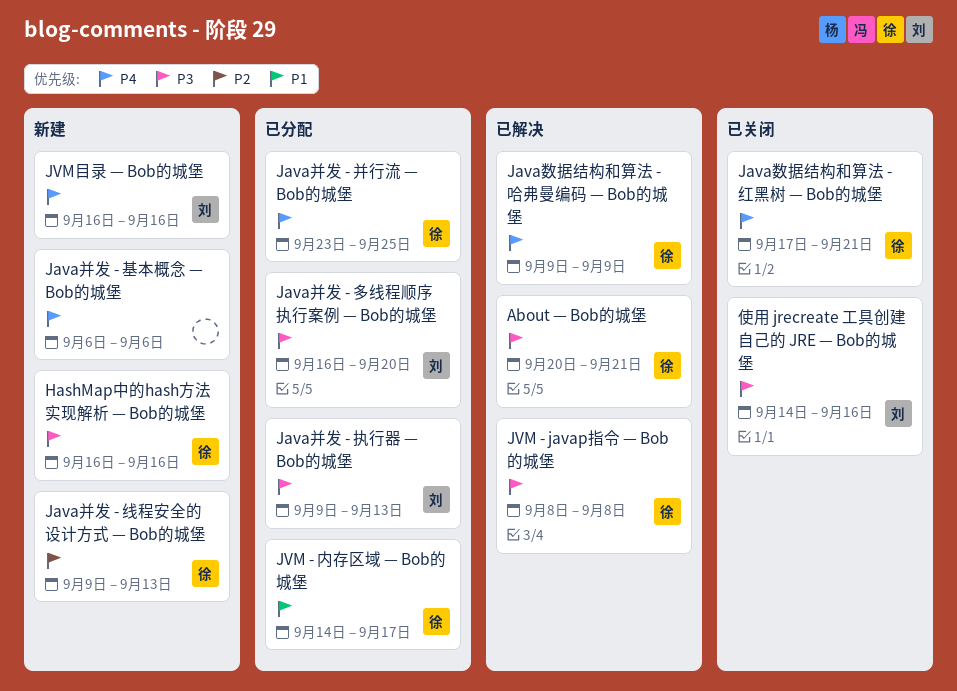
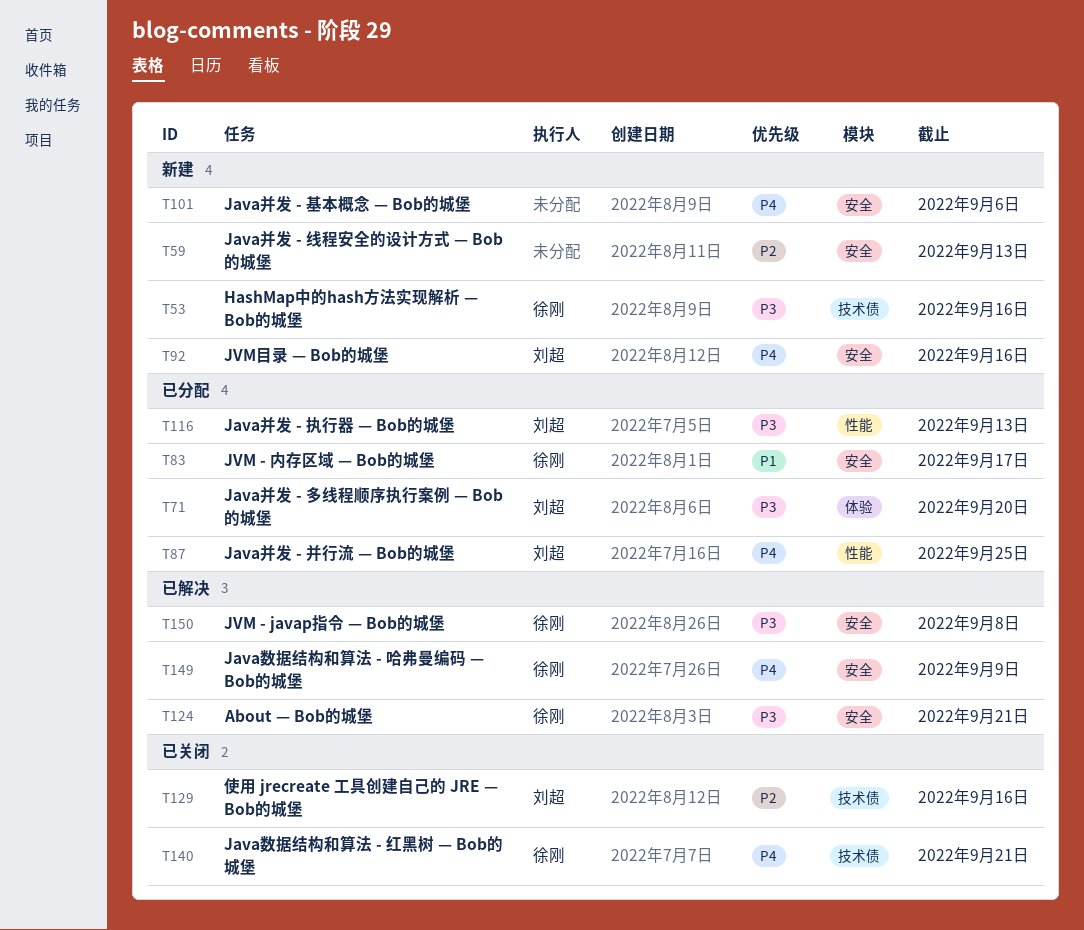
Java并发 - 并行流 — Bob的城堡, owner: 徐刚 -> 刘超
Java并发 - 线程安全的设计方式 — Bob的城堡, owner: 徐刚 -> none
使用 jrecreate 工具创建自己的 JRE — Bob的城堡, priority: P3 -> P2

